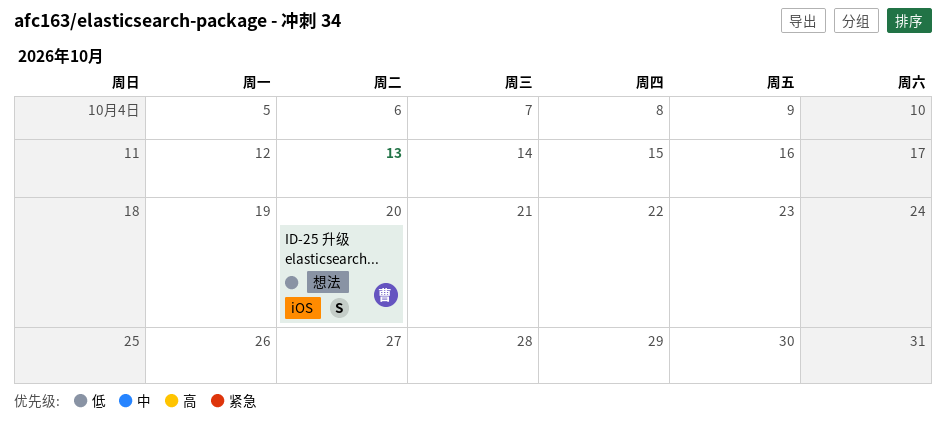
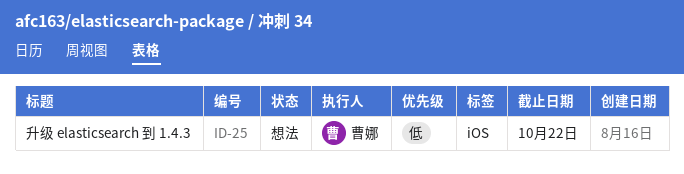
ID-25, due: Oct 20 -> Oct 22

